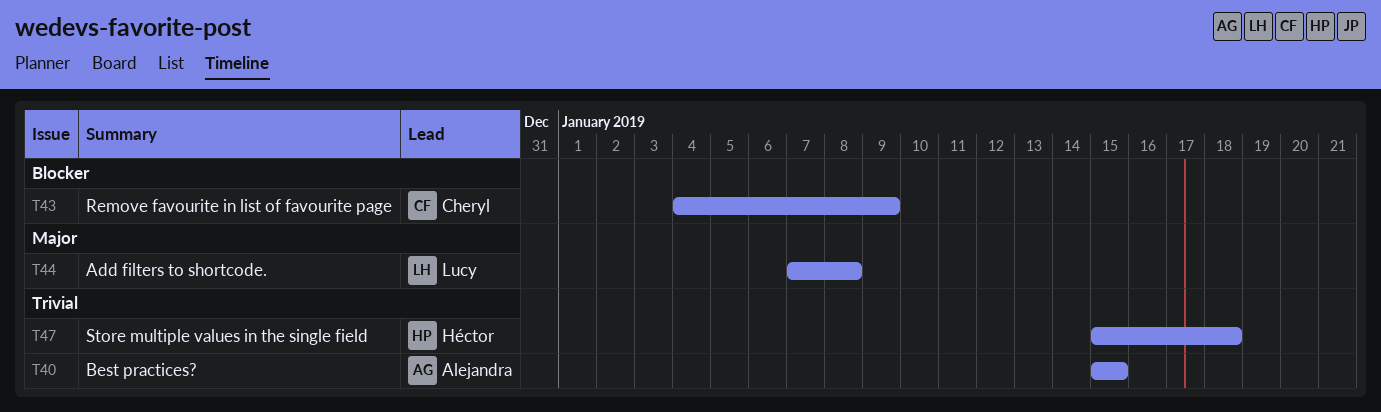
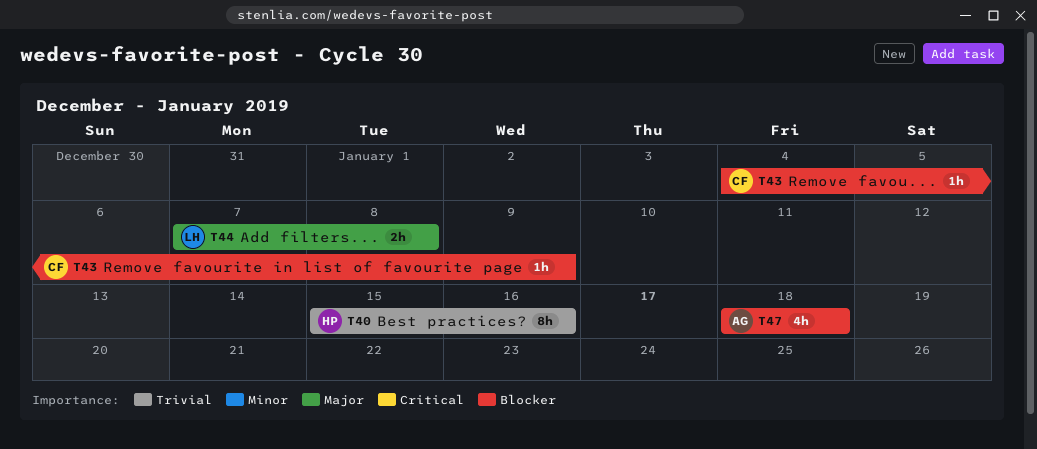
T40, owner: Alejandra -> Héctor
T40, due: Jan 15 -> Jan 16
T47, owner: Héctor -> Alejandra
T47, priority: Trivial -> Blocker
T47, start: Jan 15 -> Jan 18

